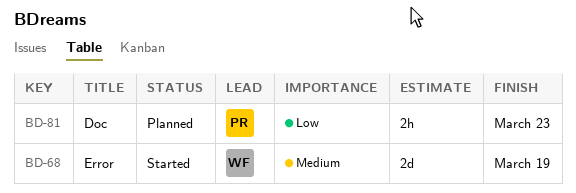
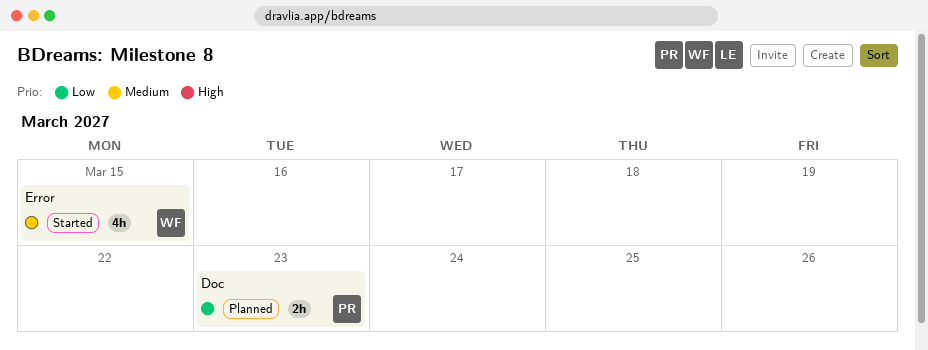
Error, estimate: 2d -> 4h
Error, due: Mar 19 -> Mar 15

